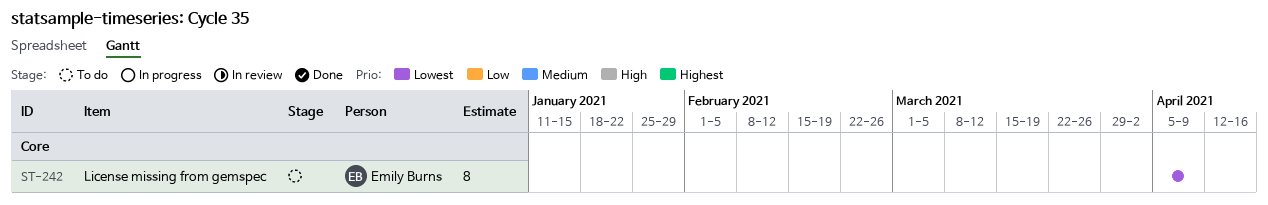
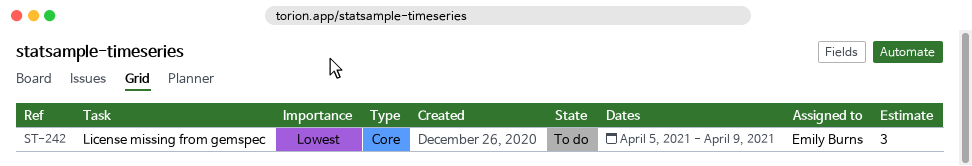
ST-242, estimate: 8 -> 3

